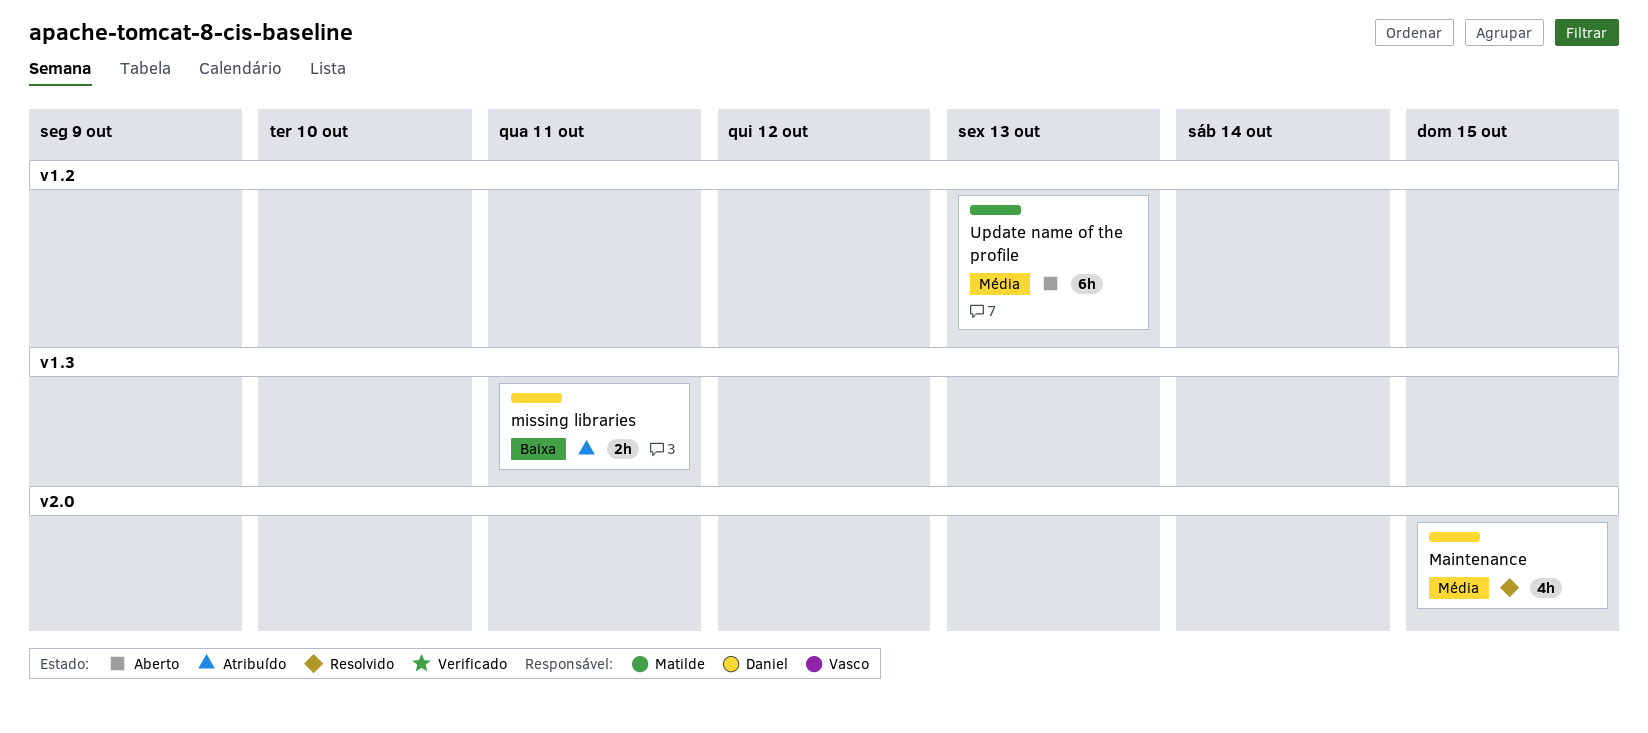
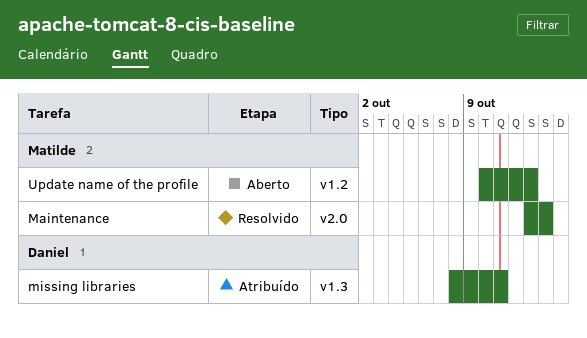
Maintenance, owner: Daniel -> Matilde
Maintenance, due: Oct 15 -> Oct 14

